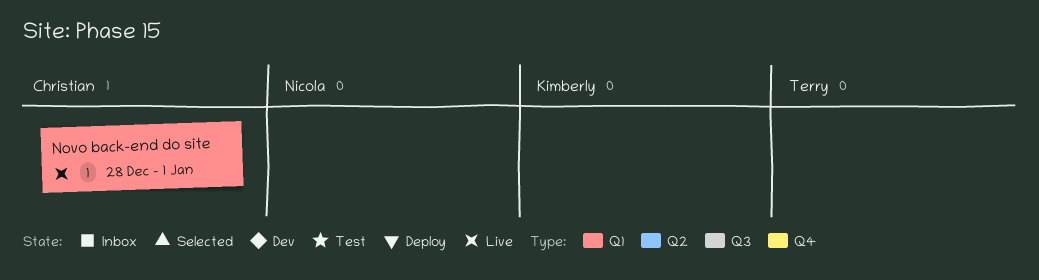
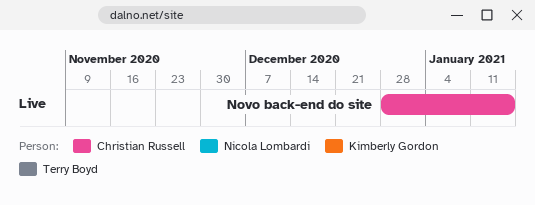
Novo back-end do site, due: Jan 1 -> Jan 15

